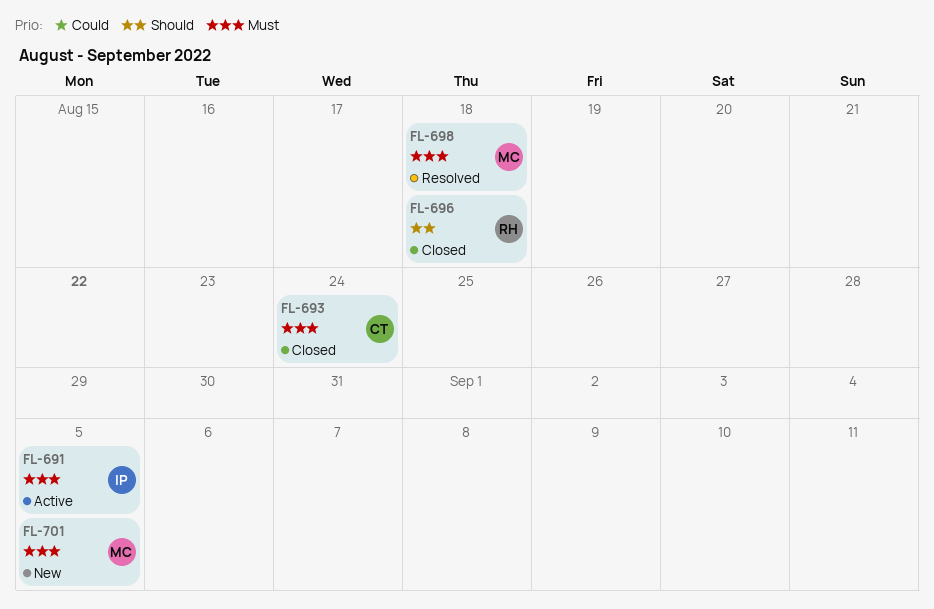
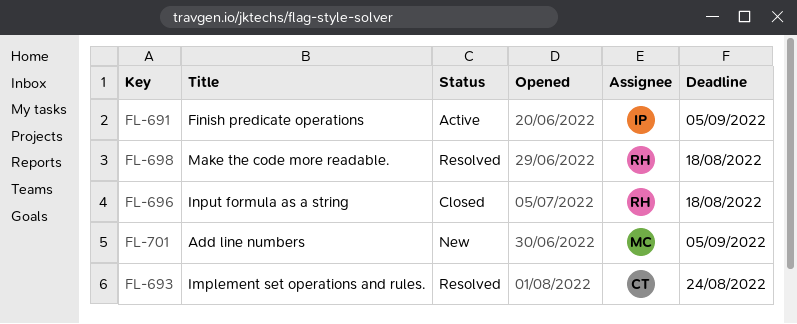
FL-693, status: Closed -> Resolved
FL-698, owner: MC -> RH

